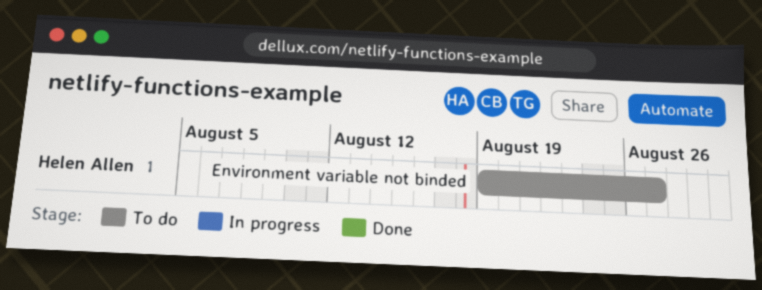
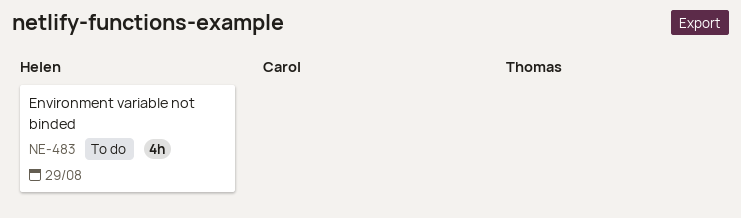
Environment variable not binded, due: Aug 27 -> Aug 29

